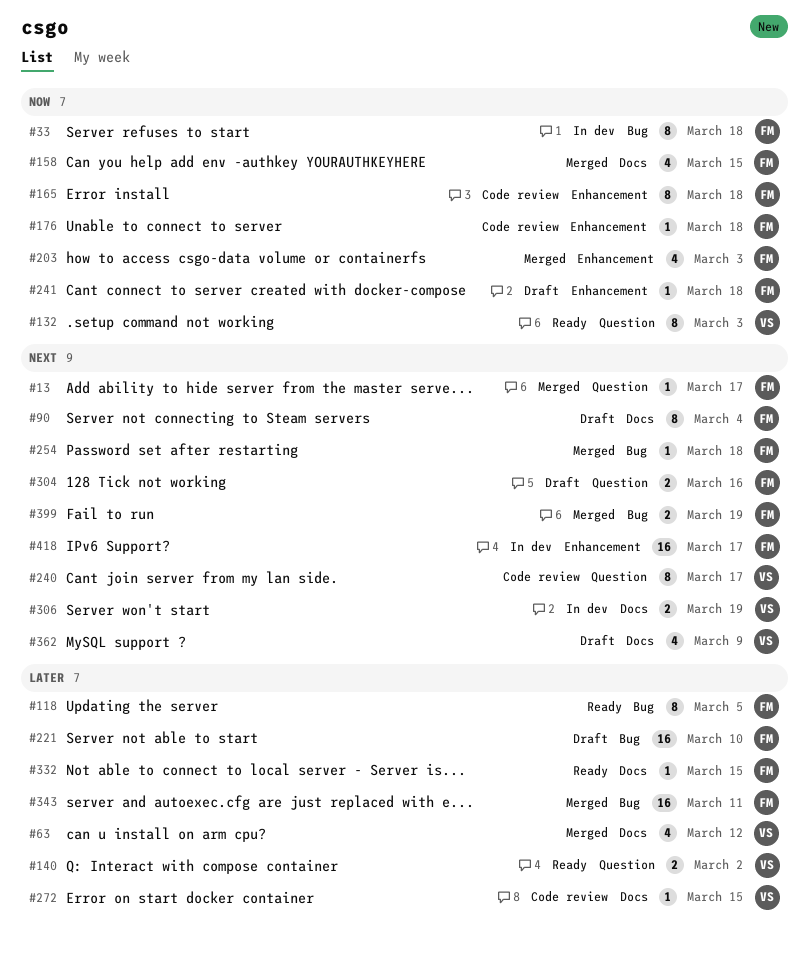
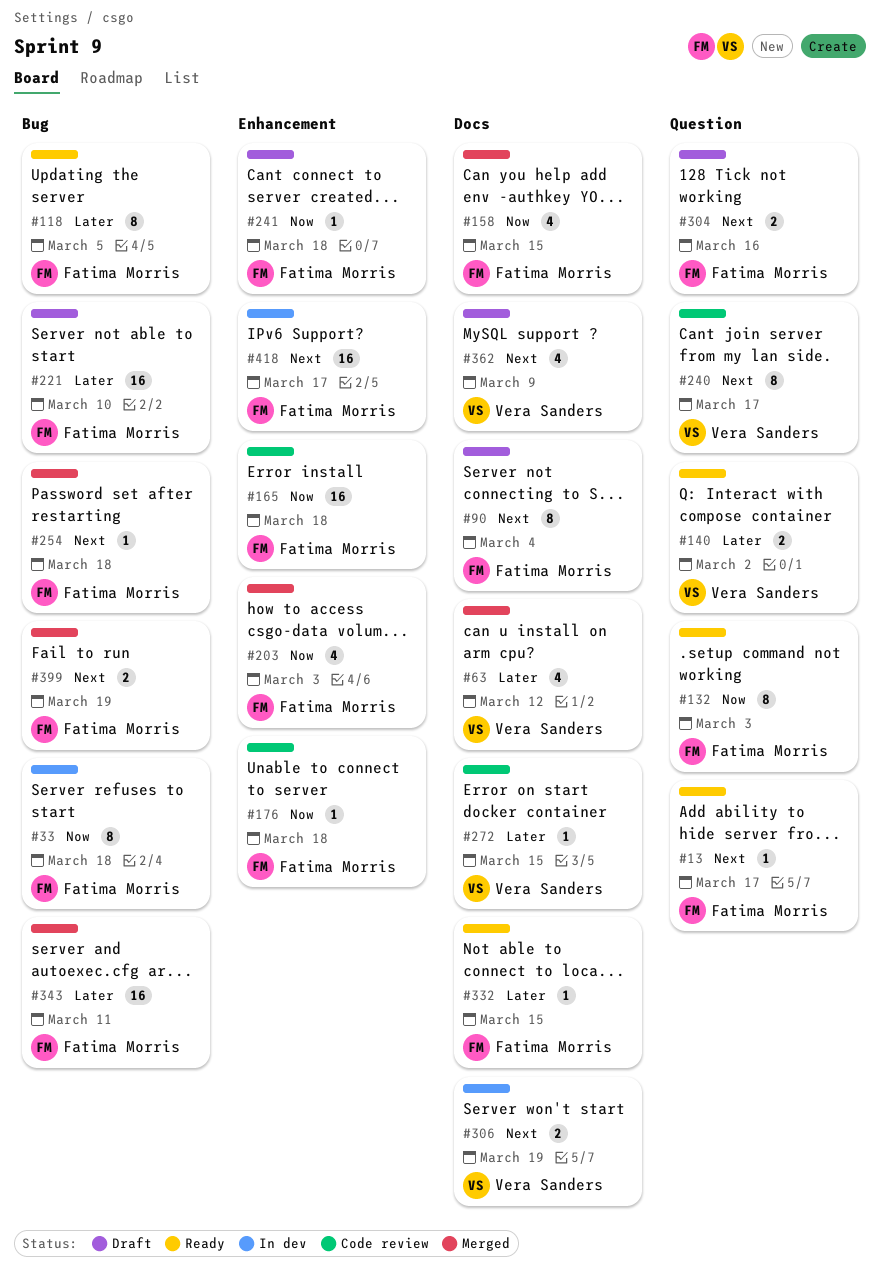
#13, status: Merged -> Ready
#132, owner: Vera Sanders -> Fatima Morris
#165, estimate: 8 -> 16

